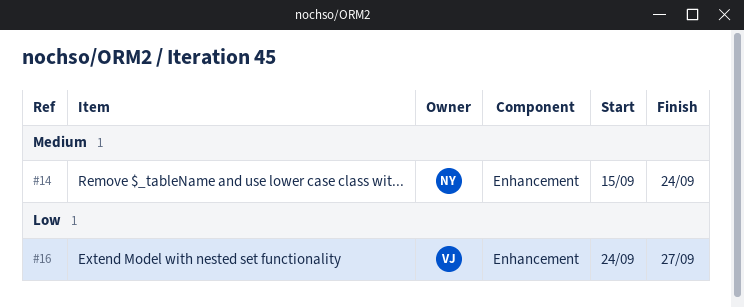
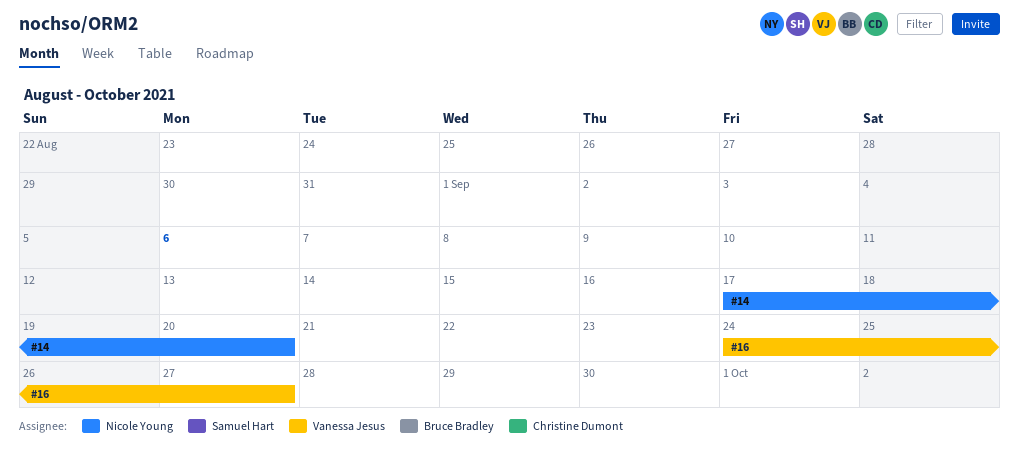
#14, start: Sep 15 -> Sep 17
#14, due: Sep 24 -> Sep 20

